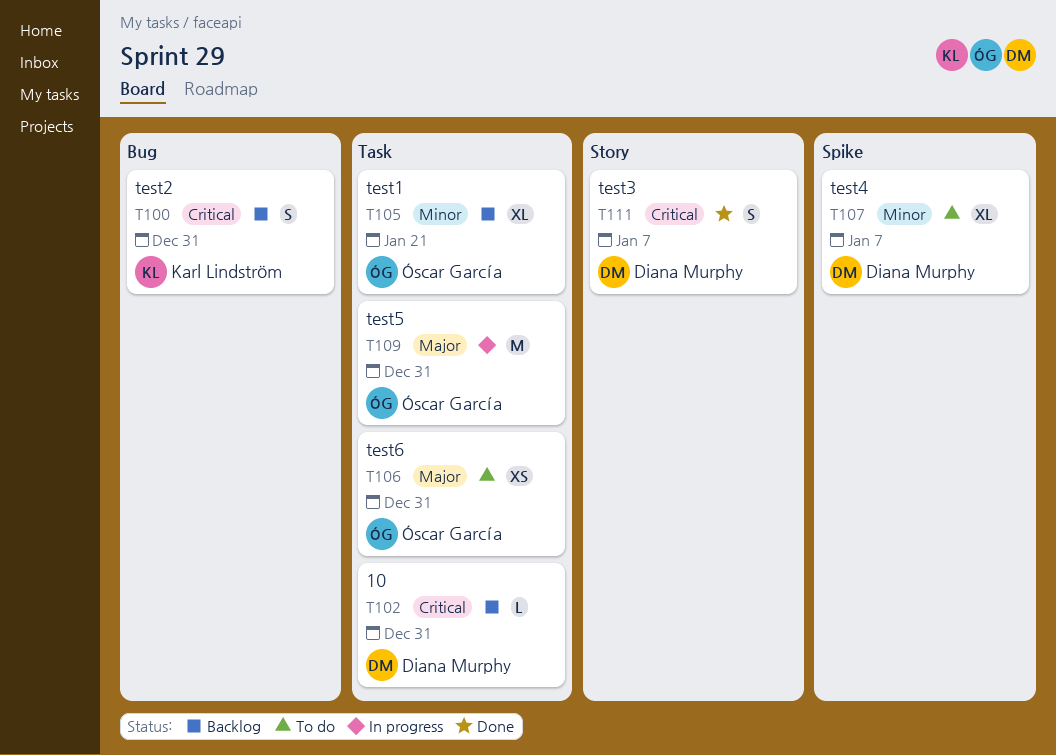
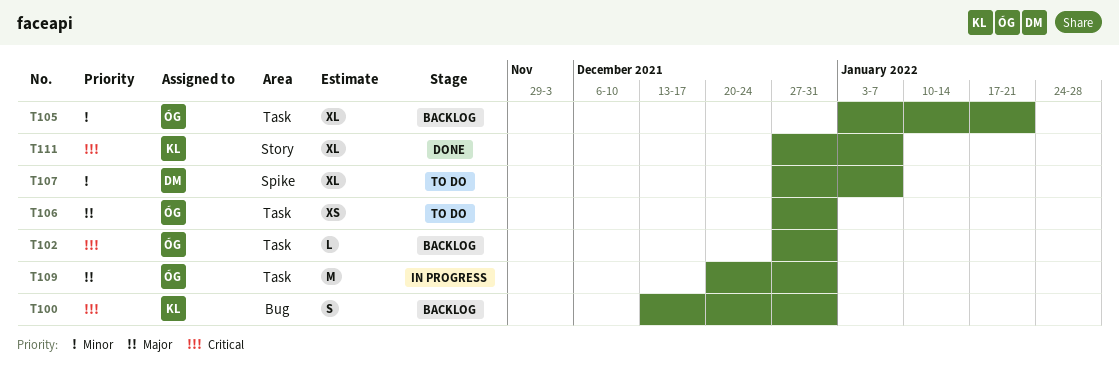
T102, owner: Diana Murphy -> Óscar García
T111, owner: Diana Murphy -> Karl Lindström
T111, estimate: S -> XL

